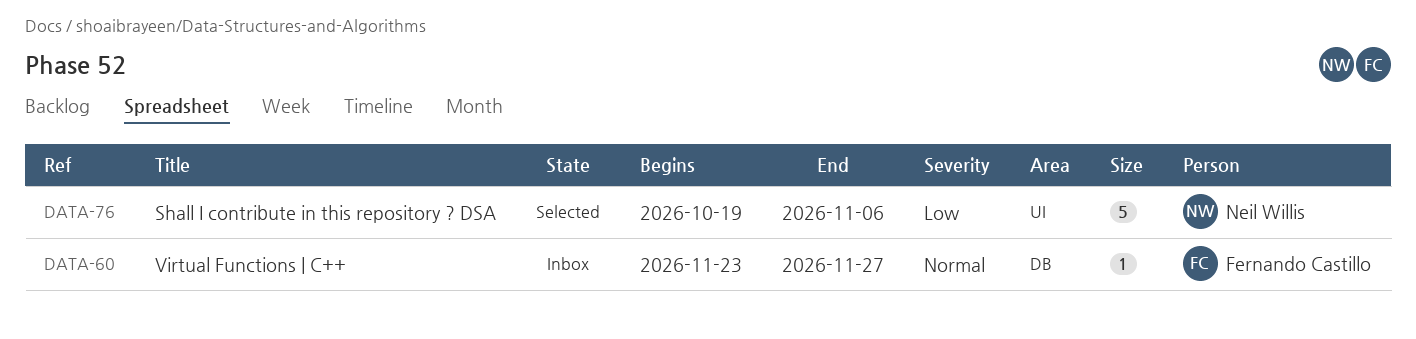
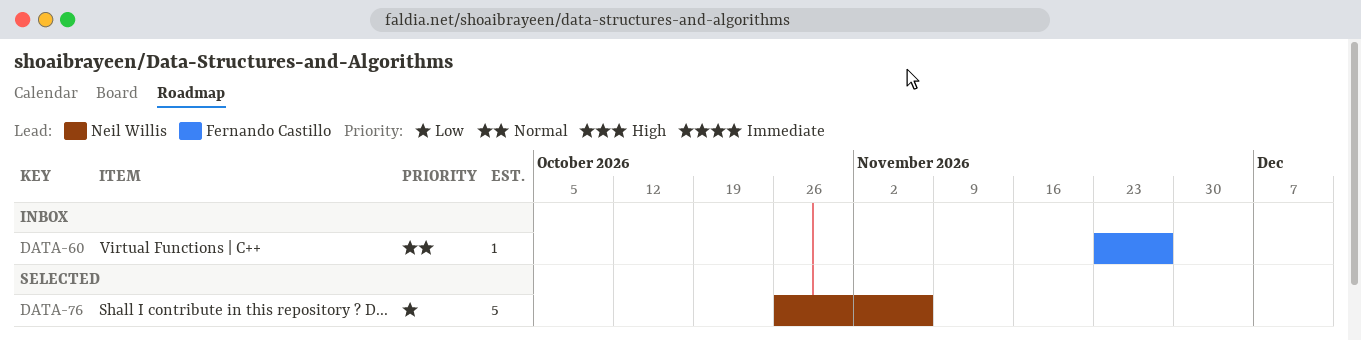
DATA-76, start: Oct 19 -> Oct 26

